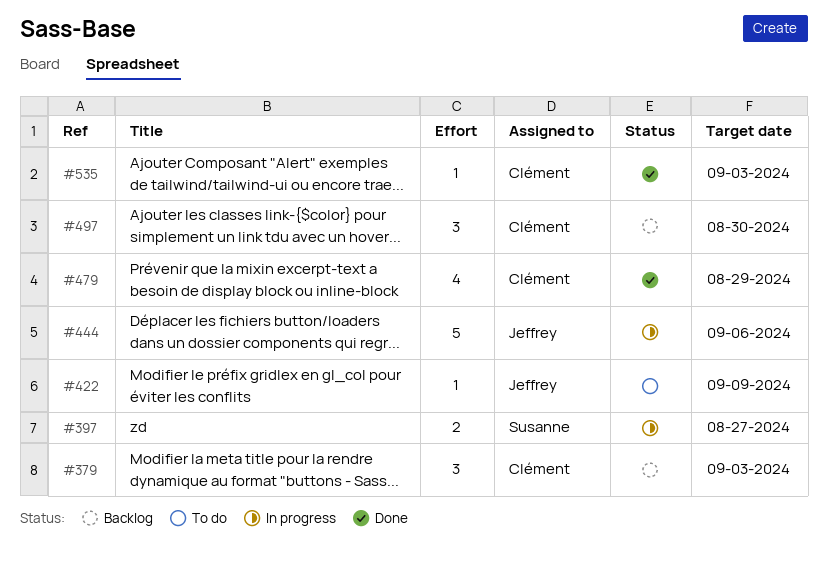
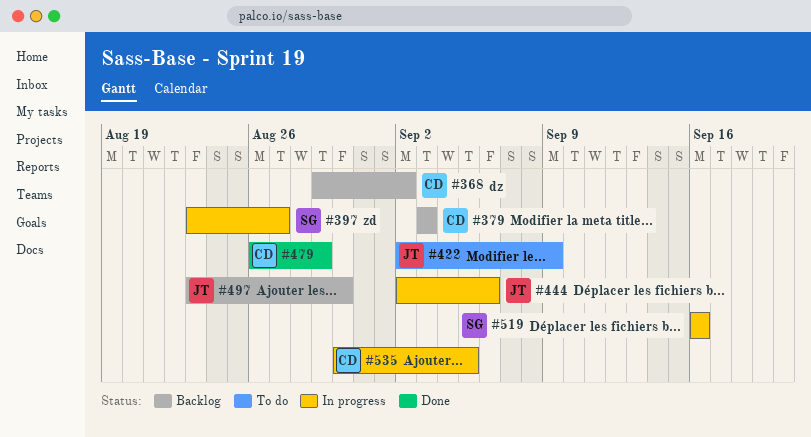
#368: none -> present
#497, owner: Clément -> Jeffrey
#519: none -> present
#535, status: Done -> In progress
#535, due: Sep 3 -> Sep 5

